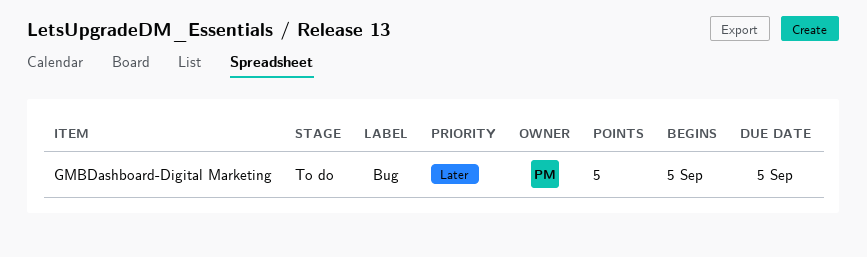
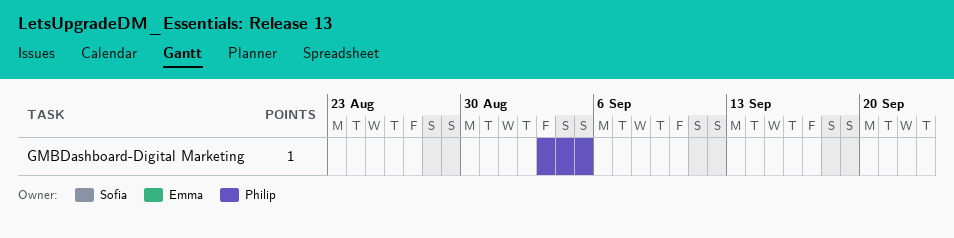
GMBDashboard-Digital Marketing, estimate: 5 -> 1
GMBDashboard-Digital Marketing, start: Sep 5 -> Sep 3

